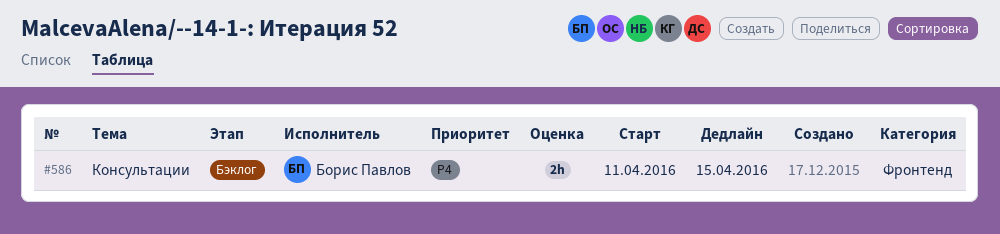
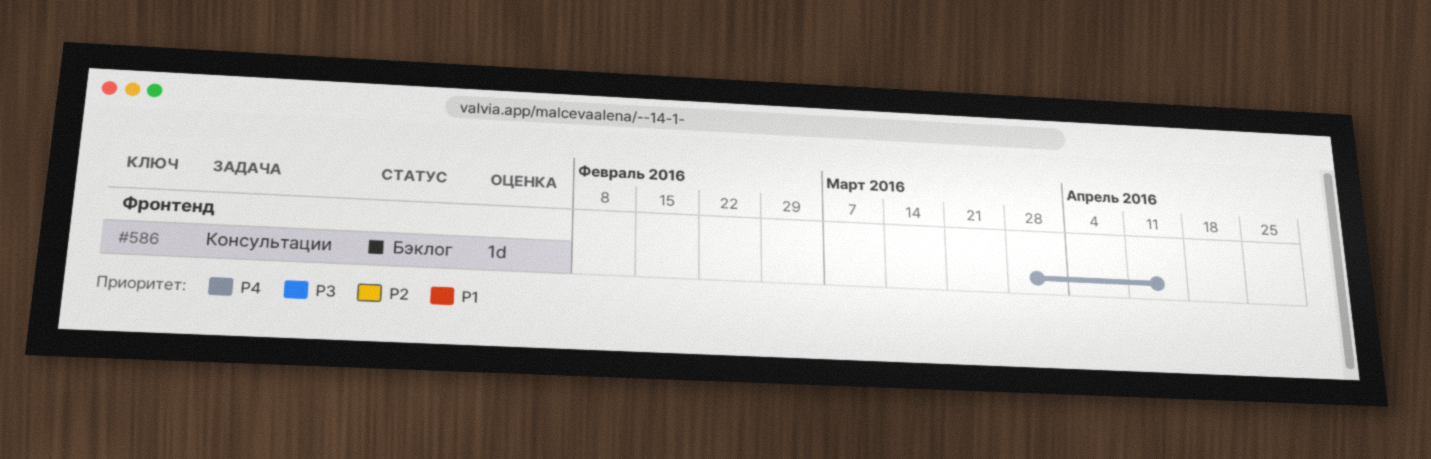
#586, estimate: 2h -> 1d
#586, start: Apr 11 -> Mar 28

